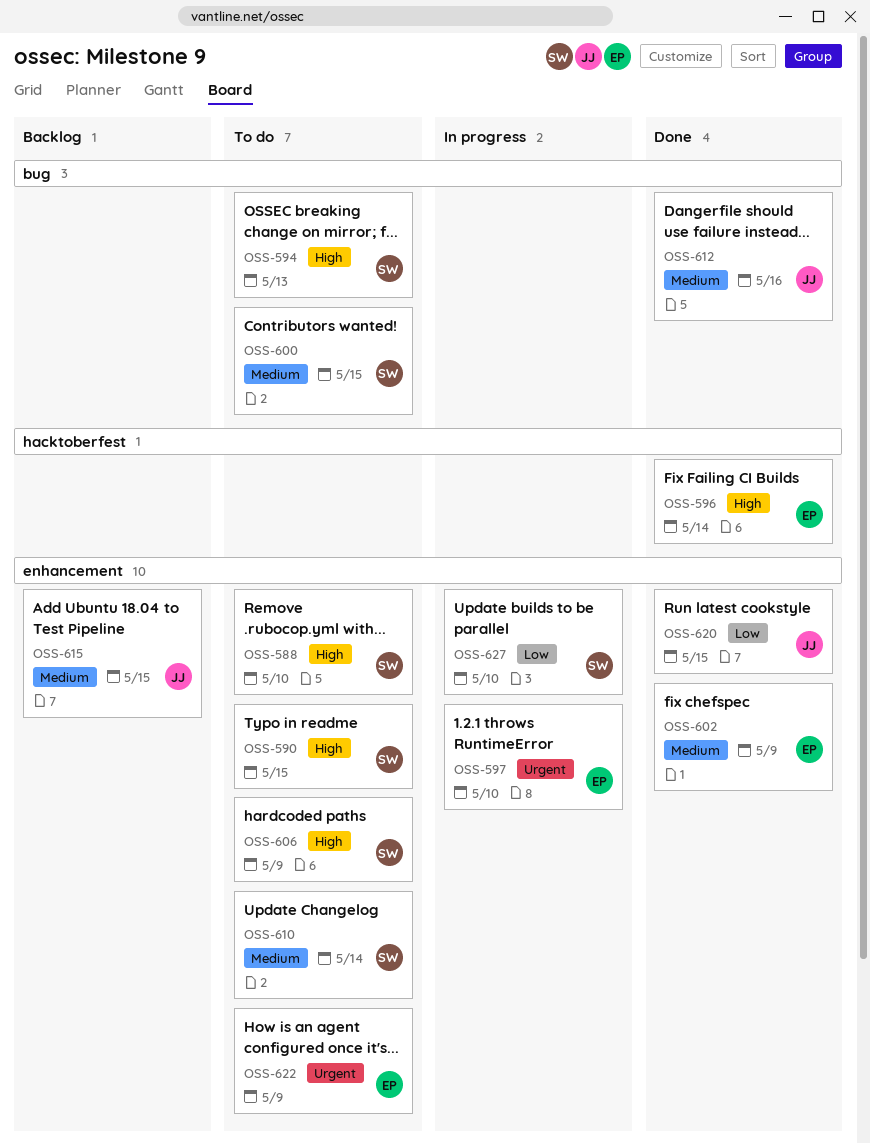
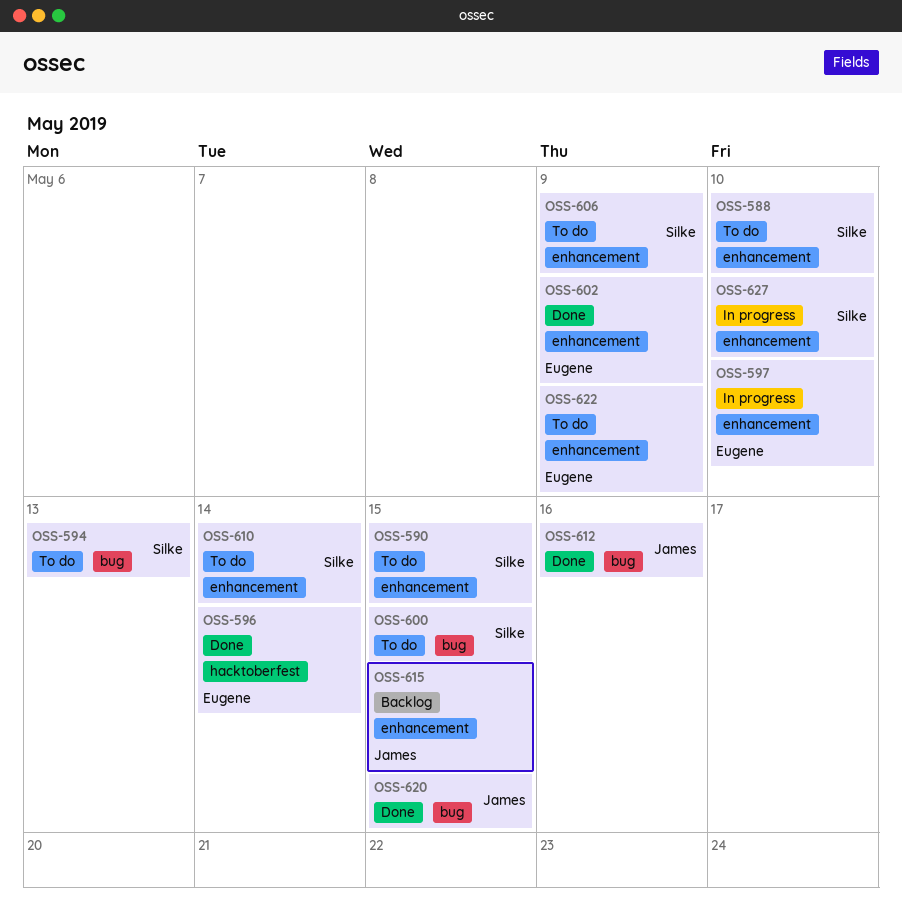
OSS-620, label: enhancement -> bug

